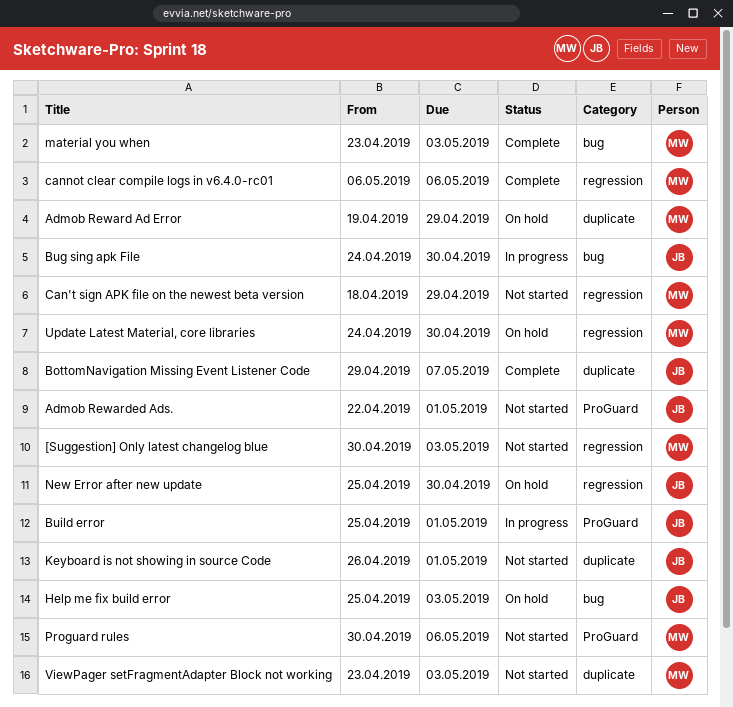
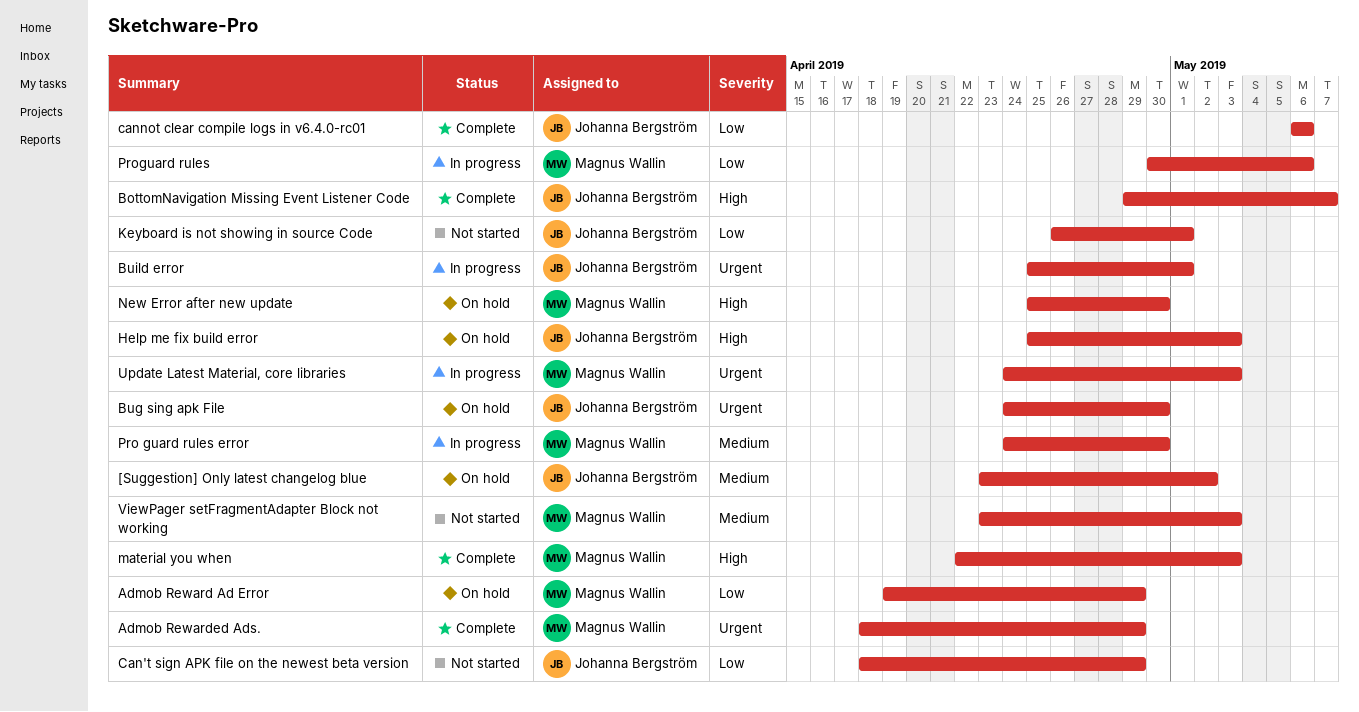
[Suggestion] Only latest changelog blue, status: Not started -> On hold
[Suggestion] Only latest changelog blue, owner: Magnus Wallin -> Johanna Bergström
[Suggestion] Only latest changelog blue, start: Apr 30 -> Apr 23
[Suggestion] Only latest changelog blue, due: May 3 -> May 2
Admob Rewarded Ads., status: Not started -> Complete
Admob Rewarded Ads., owner: Johanna Bergström -> Magnus Wallin
Admob Rewarded Ads., start: Apr 22 -> Apr 18
Admob Rewarded Ads., due: May 1 -> Apr 29
Bug sing apk File, status: In progress -> On hold
Can't sign APK file on the newest beta version, owner: Magnus Wallin -> Johanna Bergström
cannot clear compile logs in v6.4.0-rc01, owner: Magnus Wallin -> Johanna Bergström
material you when, start: Apr 23 -> Apr 22
New Error after new update, owner: Johanna Bergström -> Magnus Wallin
Pro guard rules error: none -> present
Proguard rules, status: Not started -> In progress
Update Latest Material, core libraries, status: On hold -> In progress
Update Latest Material, core libraries, due: Apr 30 -> May 3

